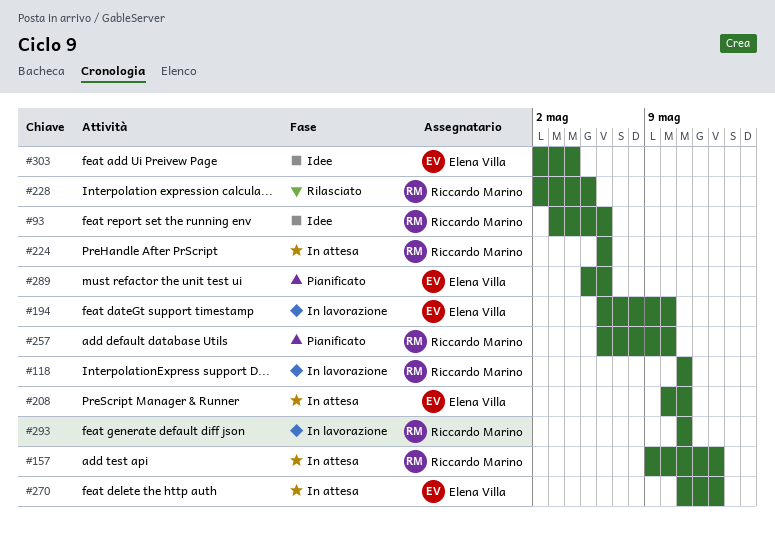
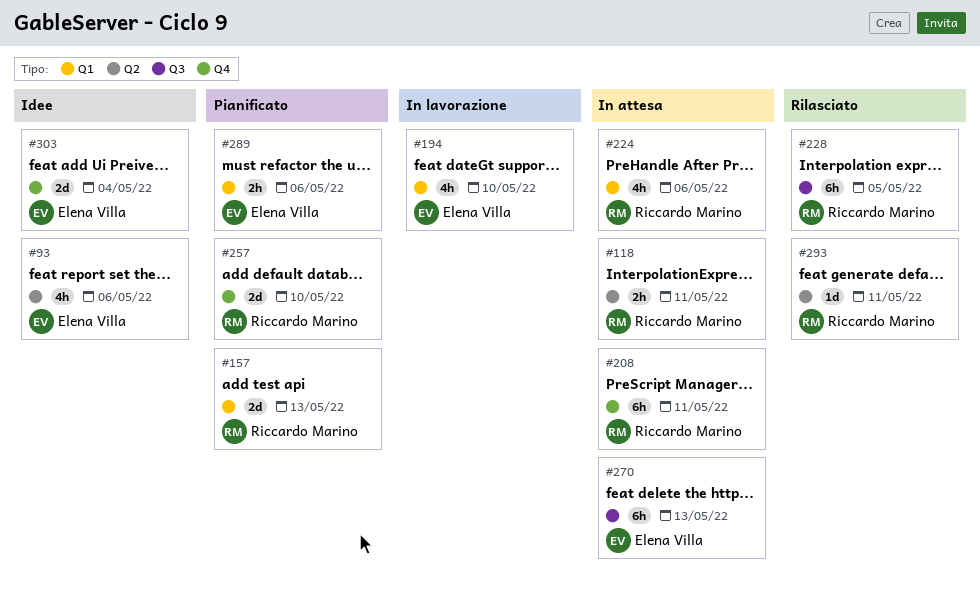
#93, owner: Riccardo Marino -> Elena Villa
#118, status: In lavorazione -> In attesa
#157, status: In attesa -> Pianificato
#208, owner: Elena Villa -> Riccardo Marino
#293, status: In lavorazione -> Rilasciato

